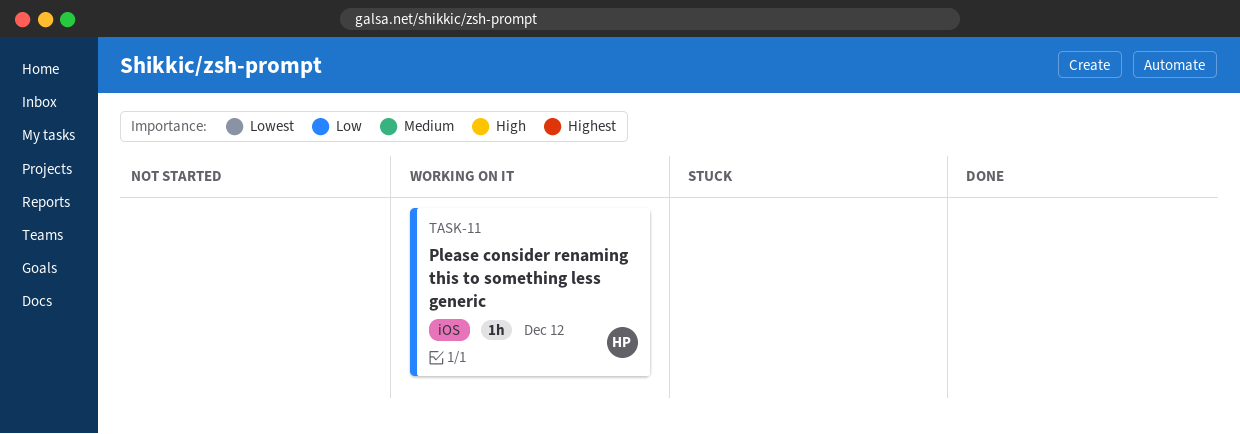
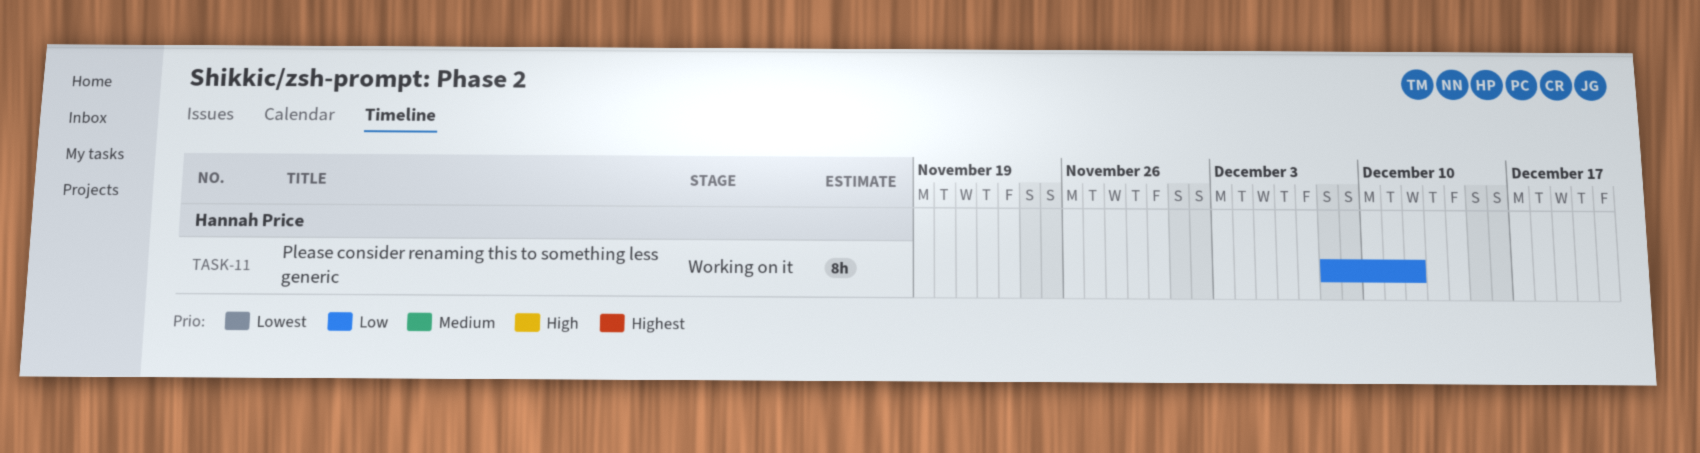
TASK-11, estimate: 1h -> 8h

